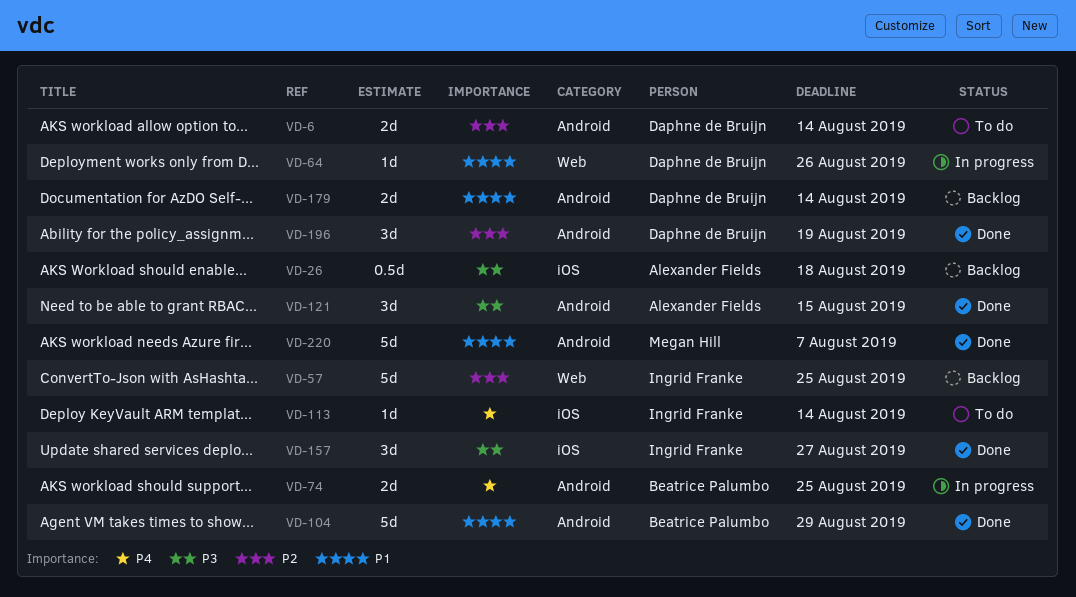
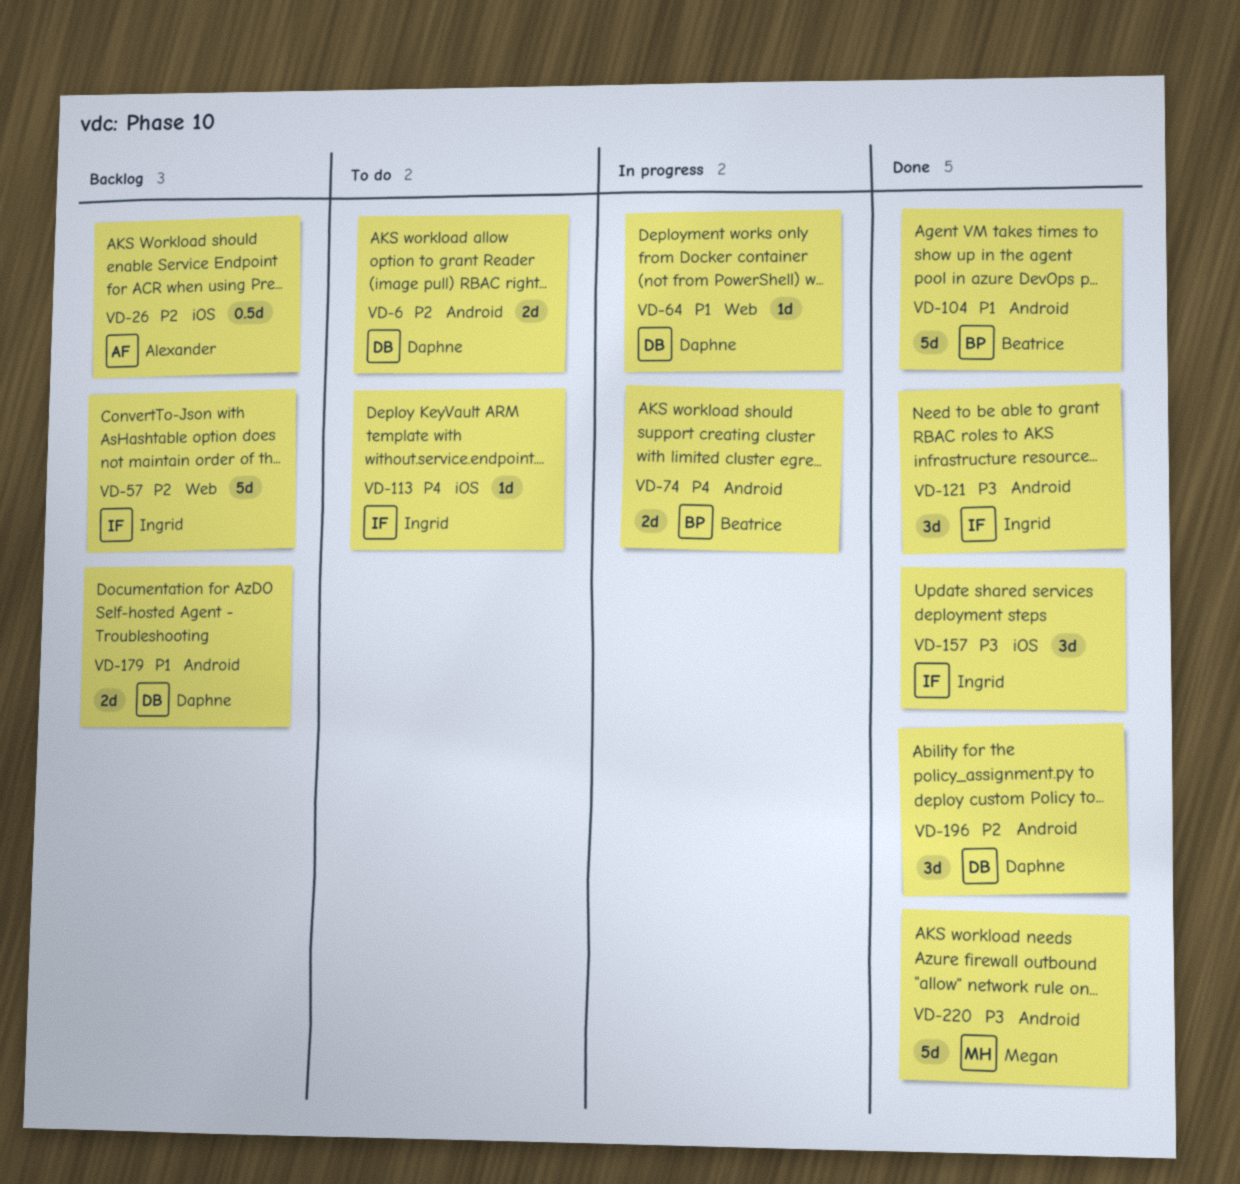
VD-26, priority: P3 -> P2
VD-121, owner: Alexander Fields -> Ingrid Franke
VD-220, priority: P1 -> P3

